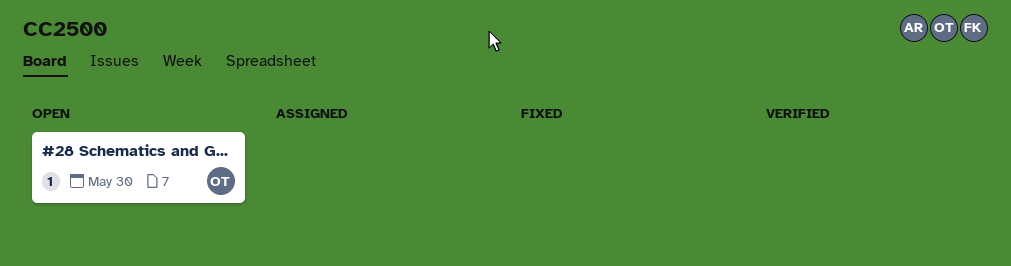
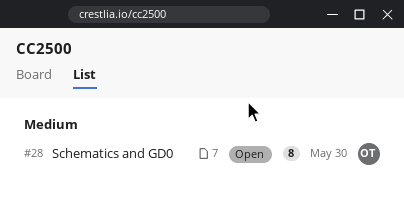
#28, estimate: 1 -> 8

